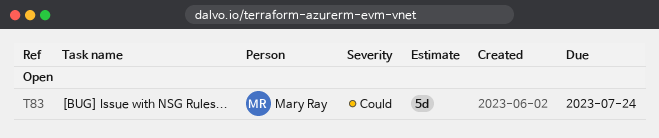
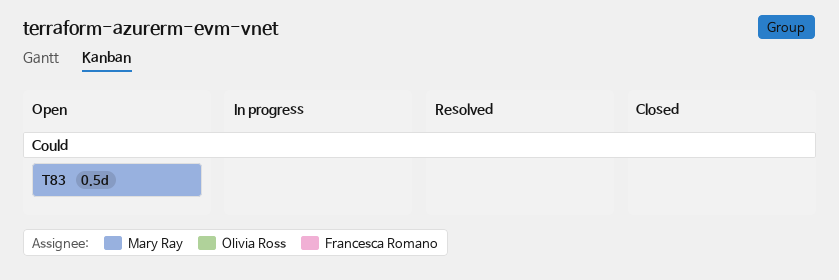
T83, estimate: 5d -> 0.5d

